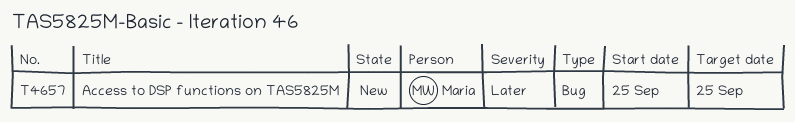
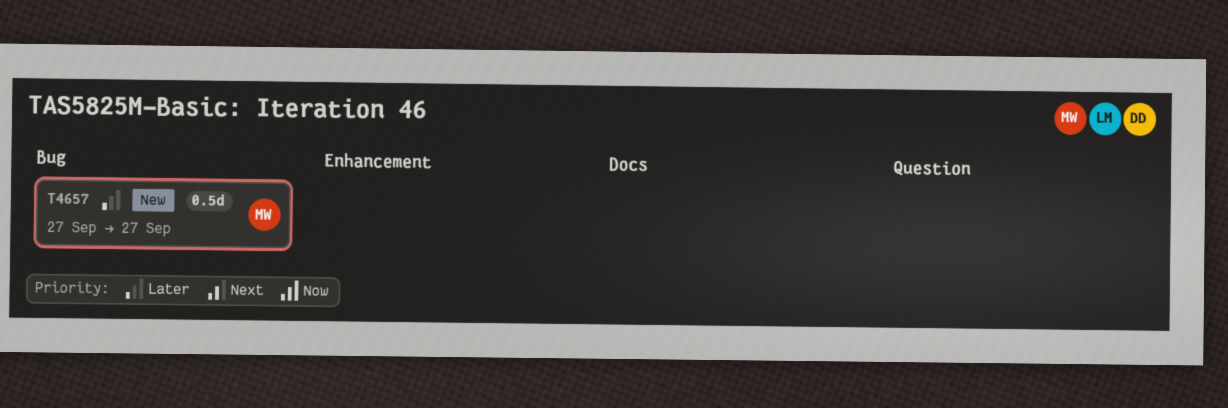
T4657, start: Sep 25 -> Sep 27
T4657, due: Sep 25 -> Sep 27

